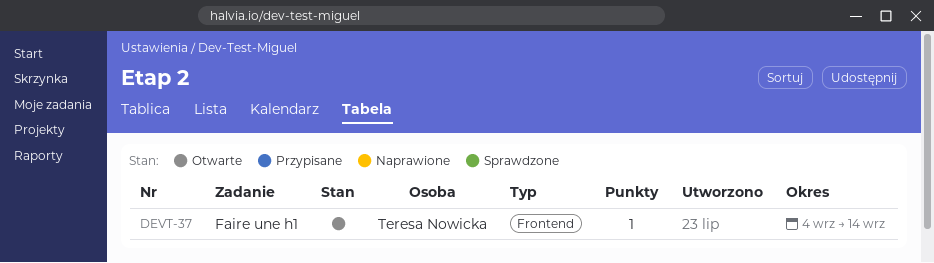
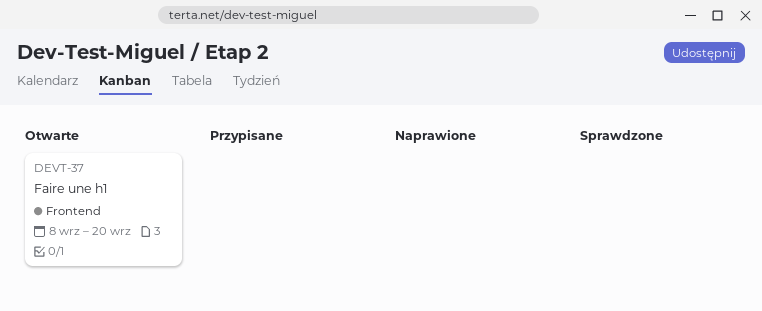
DEVT-37, start: Sep 4 -> Sep 8
DEVT-37, due: Sep 14 -> Sep 20

